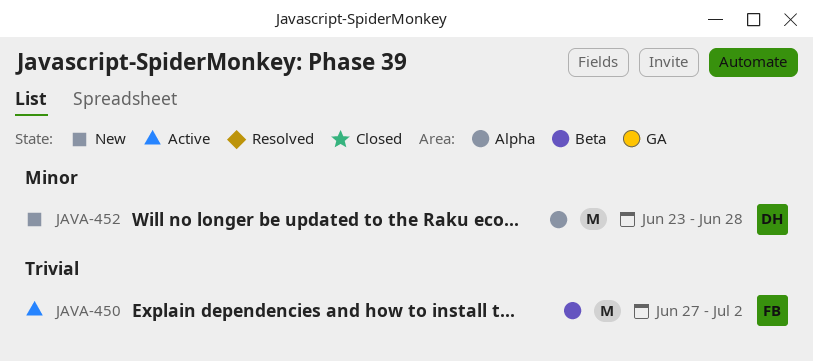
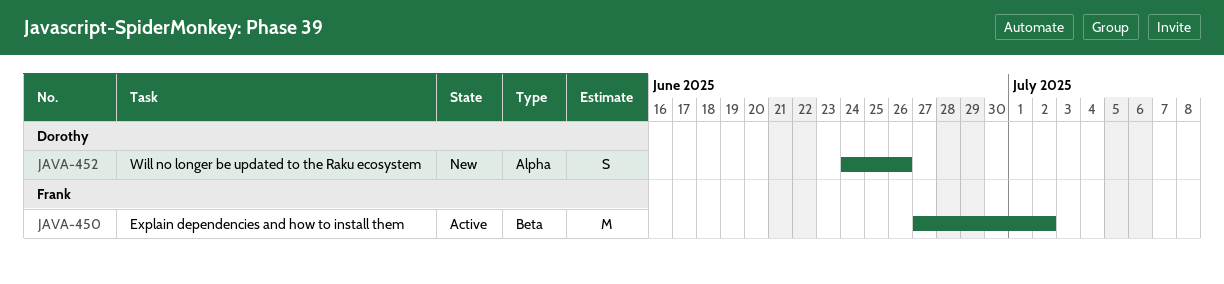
JAVA-452, estimate: M -> S
JAVA-452, start: Jun 23 -> Jun 24
JAVA-452, due: Jun 28 -> Jun 26

